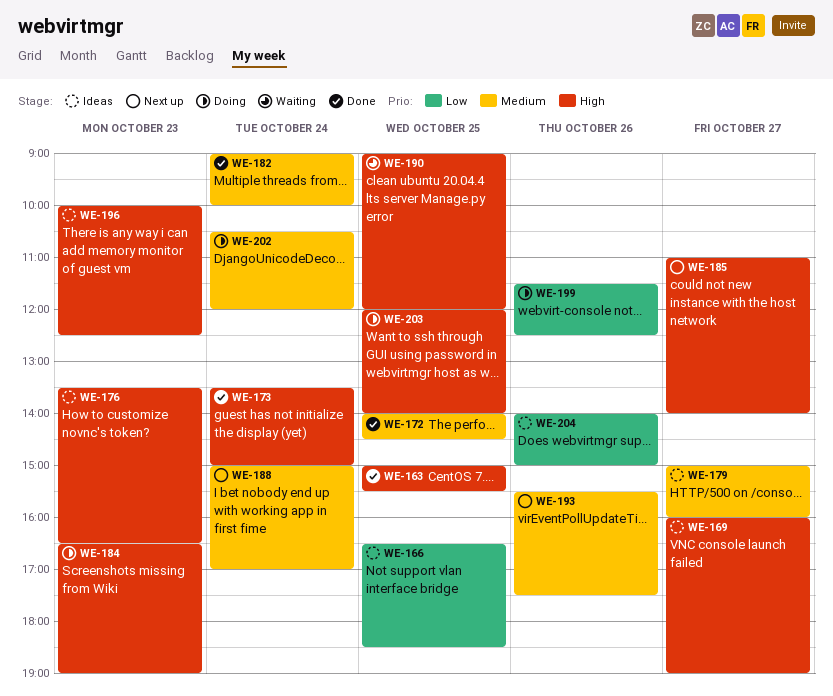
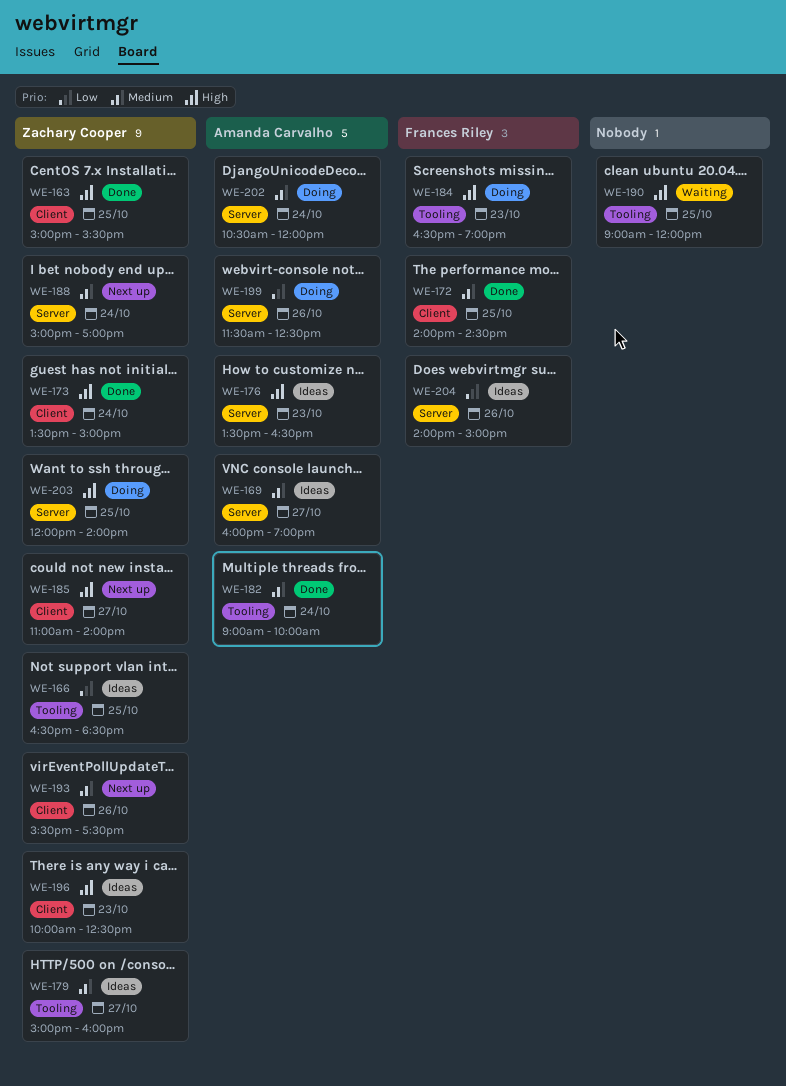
WE-169, priority: High -> Medium

